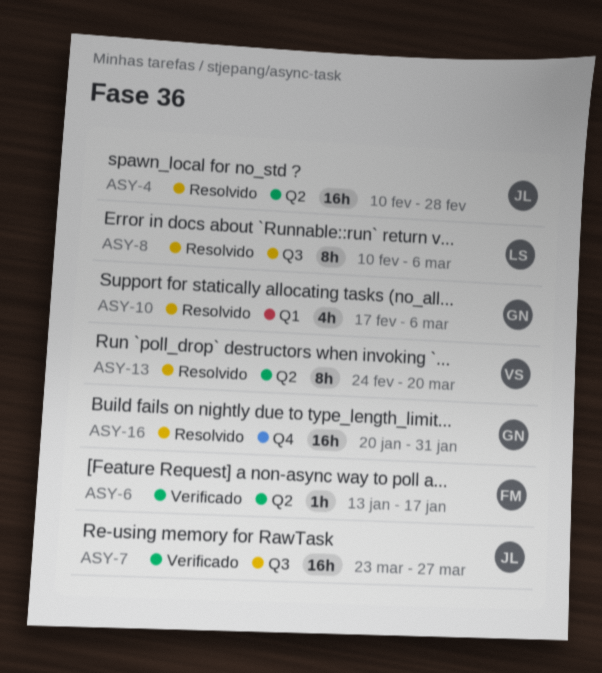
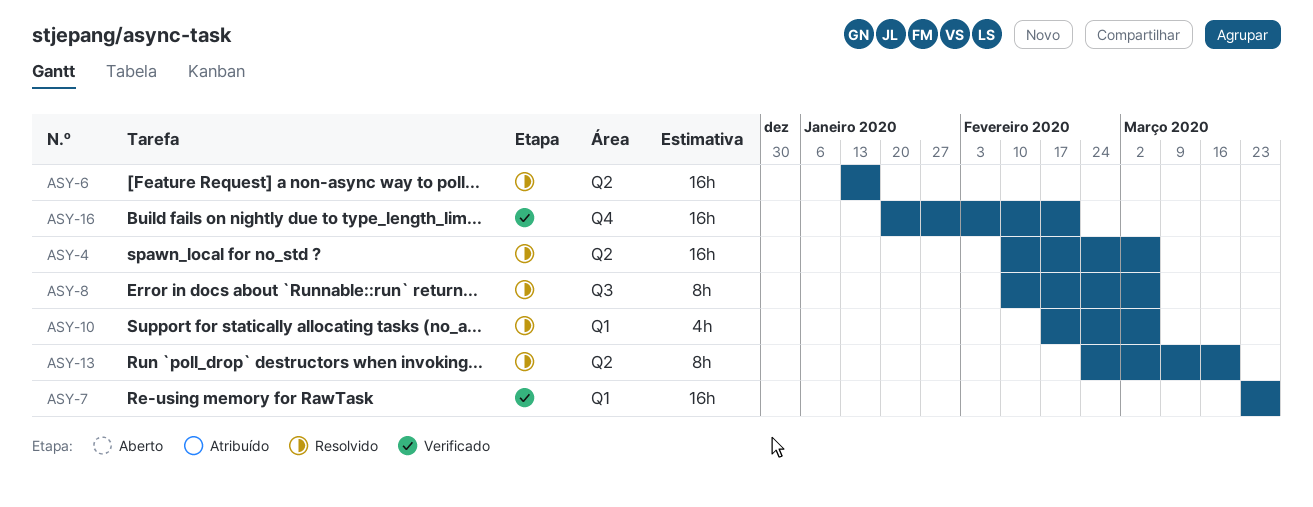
ASY-4, due: Feb 28 -> Mar 6
ASY-6, status: Verificado -> Resolvido
ASY-6, estimate: 1h -> 16h
ASY-7, label: Q3 -> Q1
ASY-16, status: Resolvido -> Verificado
ASY-16, due: Jan 31 -> Feb 21

